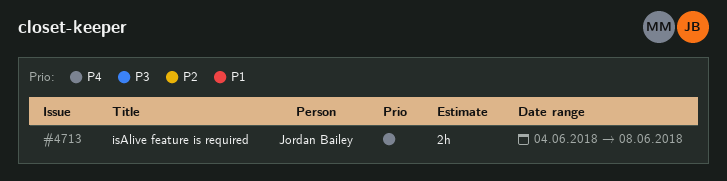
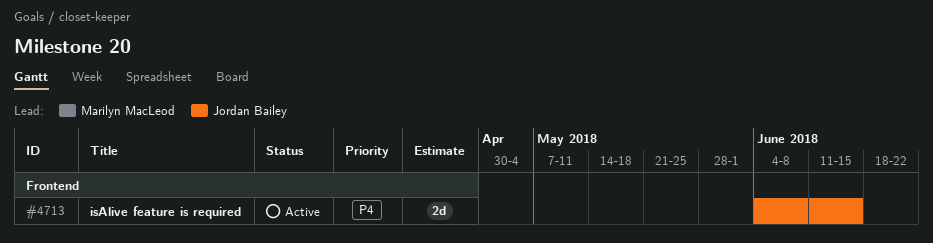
#4713, estimate: 2h -> 2d
#4713, due: Jun 8 -> Jun 15

